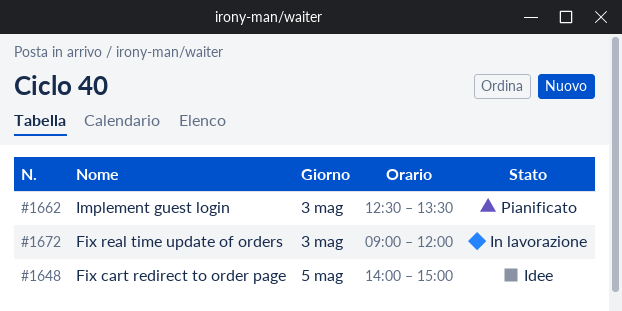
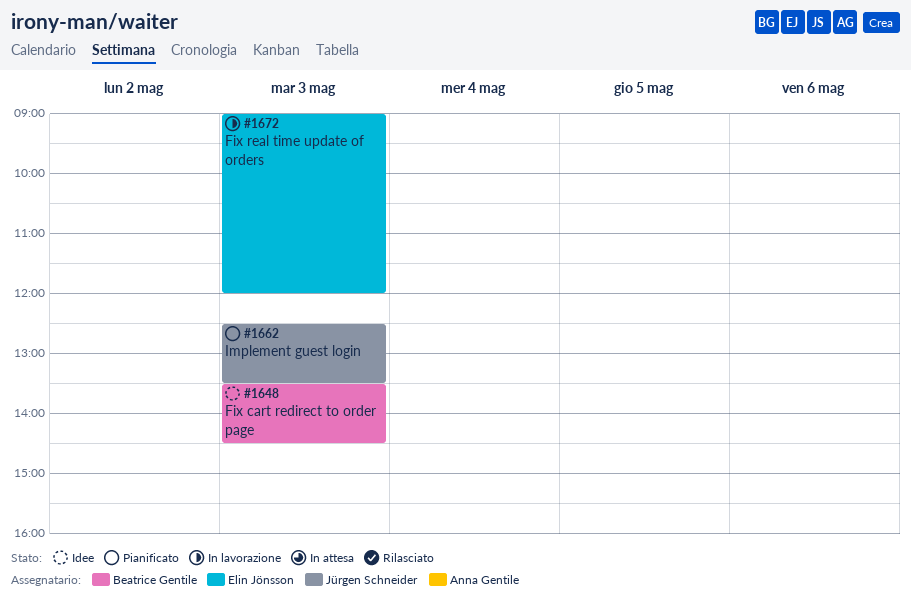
#1648, day: May 5 -> May 3
#1648, begins: 14:00 -> 13:30
#1648, ends: 15:00 -> 14:30

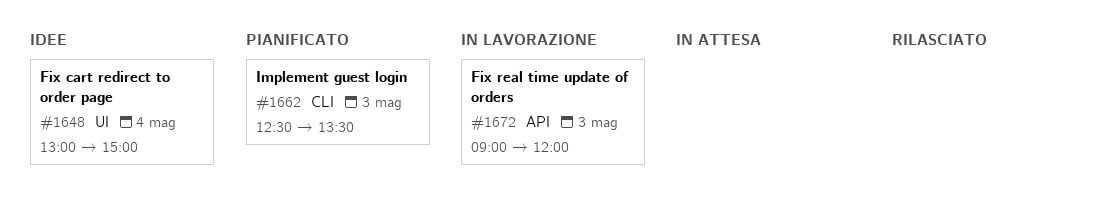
#1648, day: May 3 -> May 4
#1648, begins: 13:30 -> 13:00
#1648, ends: 14:30 -> 15:00

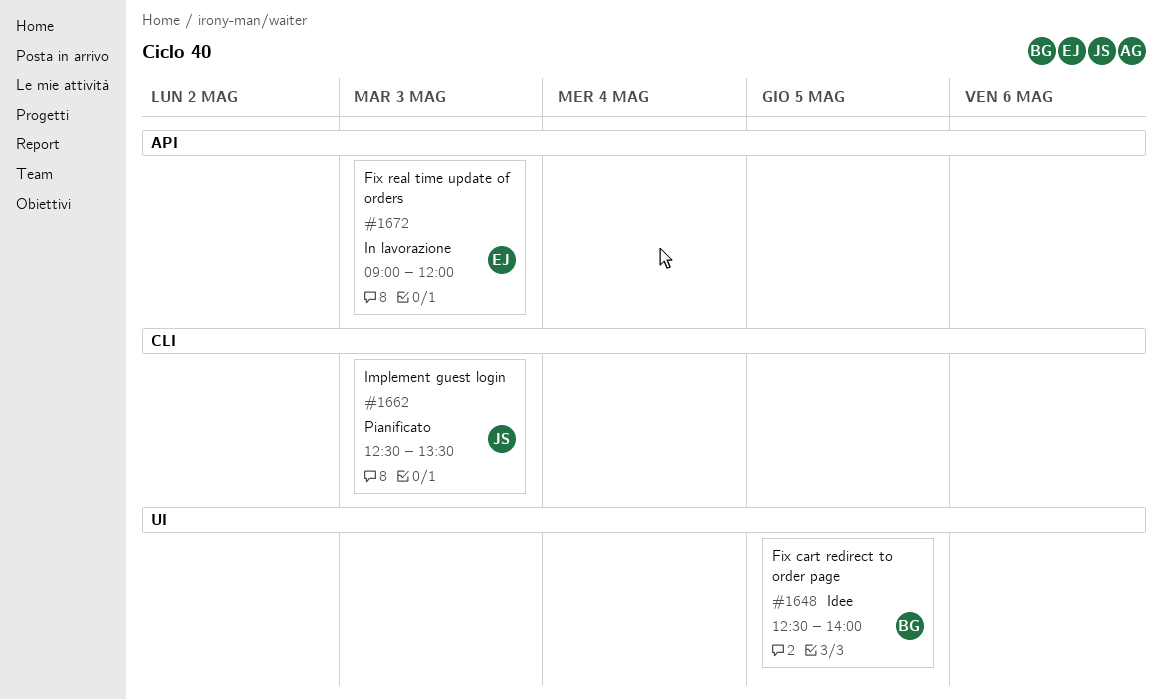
#1648, day: May 4 -> May 5
#1648, begins: 13:00 -> 12:30
#1648, ends: 15:00 -> 14:00

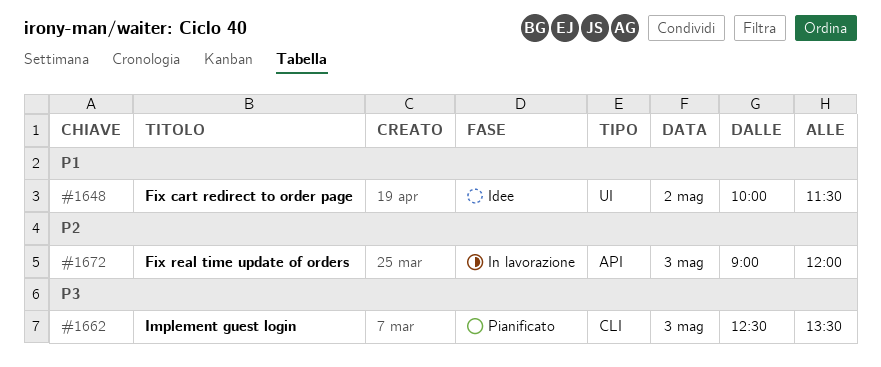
#1648, day: May 5 -> May 2
#1648, begins: 12:30 -> 10:00
#1648, ends: 14:00 -> 11:30

